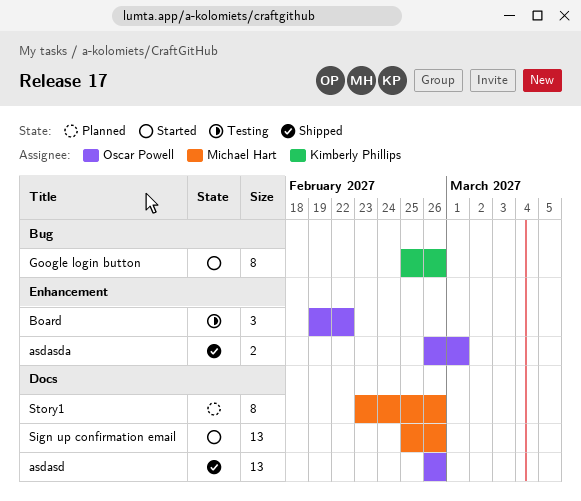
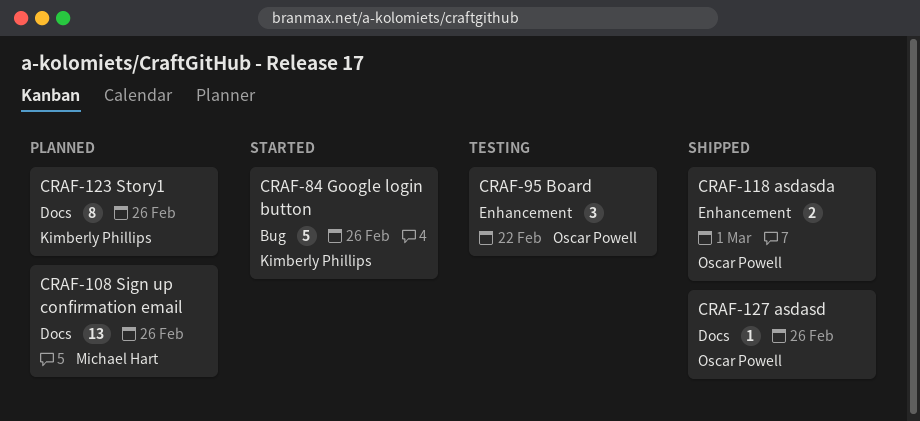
asdasd, estimate: 13 -> 1
Google login button, estimate: 8 -> 5
Sign up confirmation email, status: Started -> Planned
Story1, owner: Michael Hart -> Kimberly Phillips

